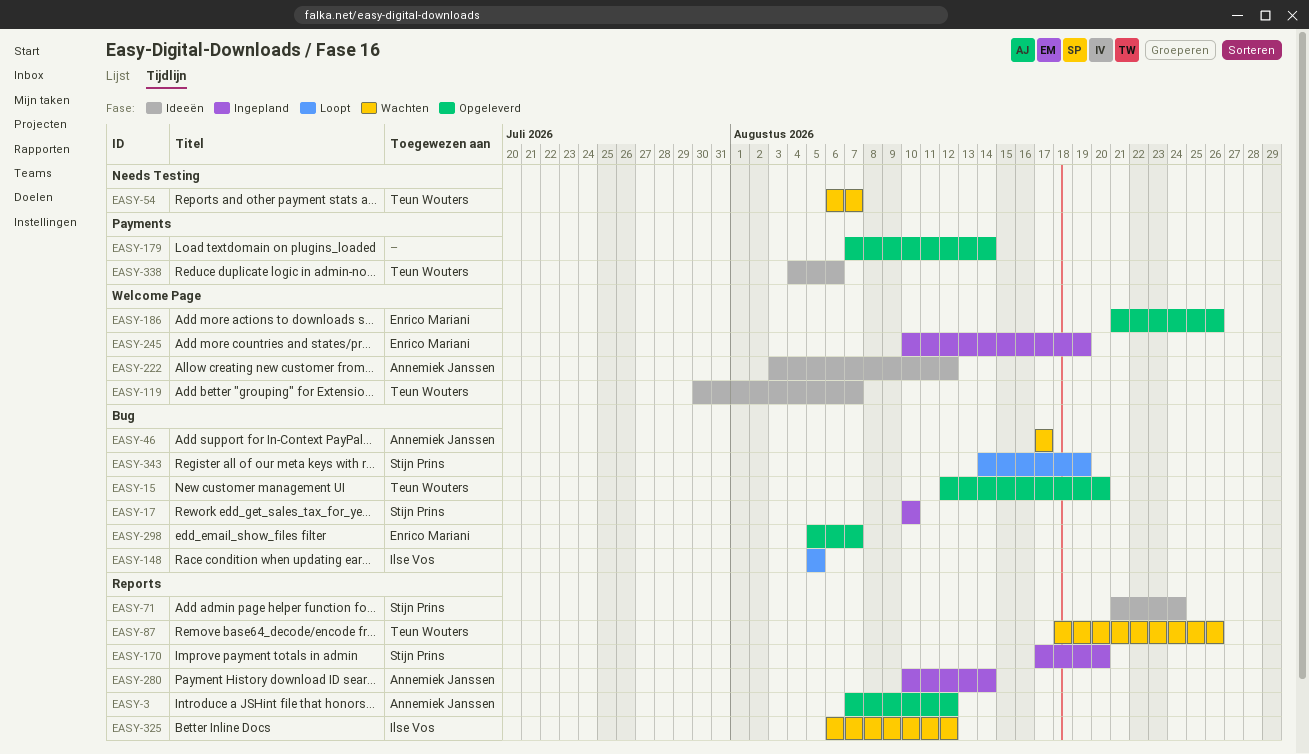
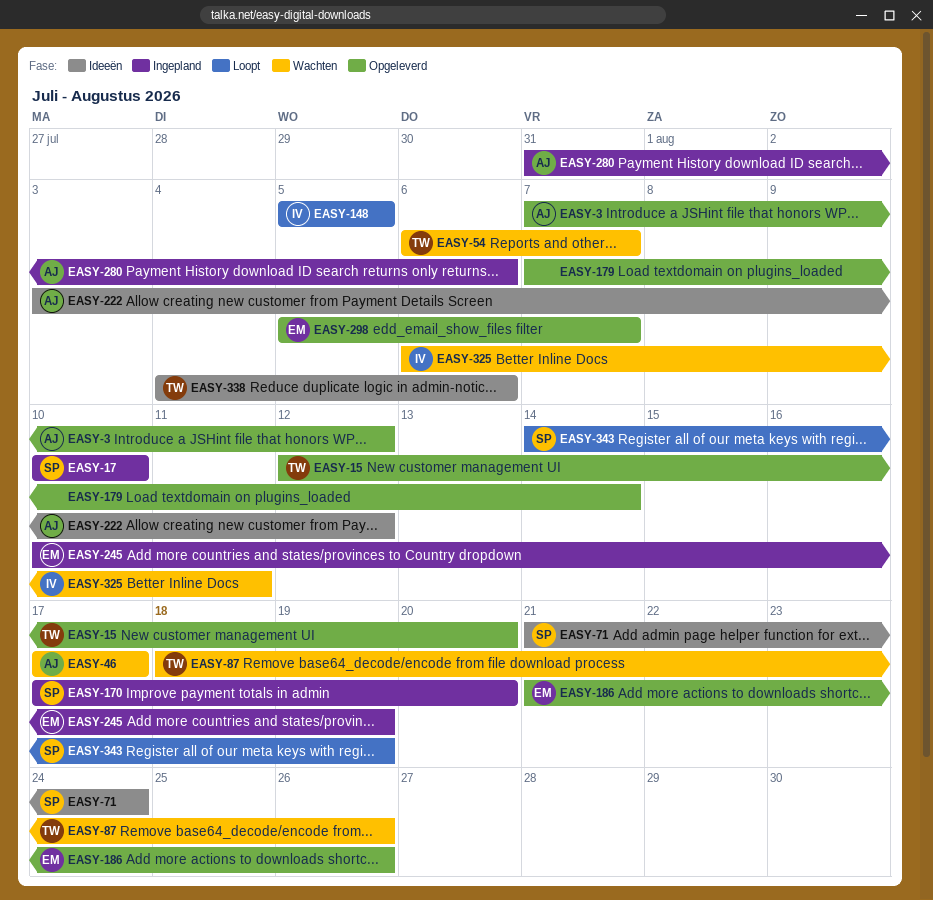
EASY-119: present -> none
EASY-280, start: Aug 10 -> Jul 31
EASY-280, due: Aug 14 -> Aug 6
EASY-325, due: Aug 12 -> Aug 11

